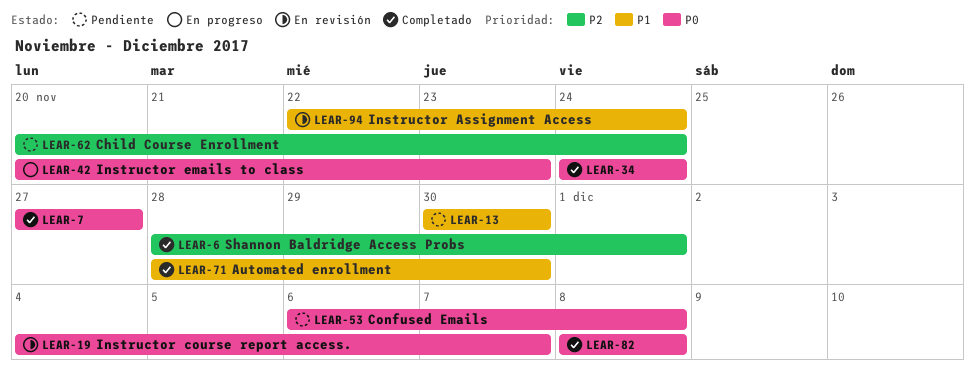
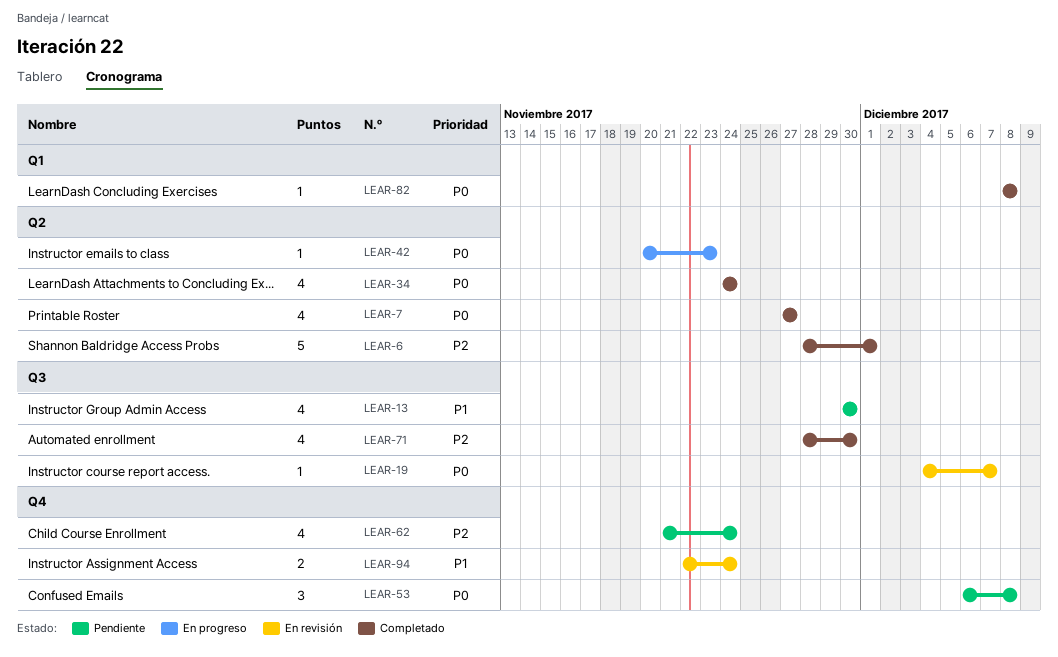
LEAR-62, start: Nov 20 -> Nov 21
LEAR-71, priority: P1 -> P2

